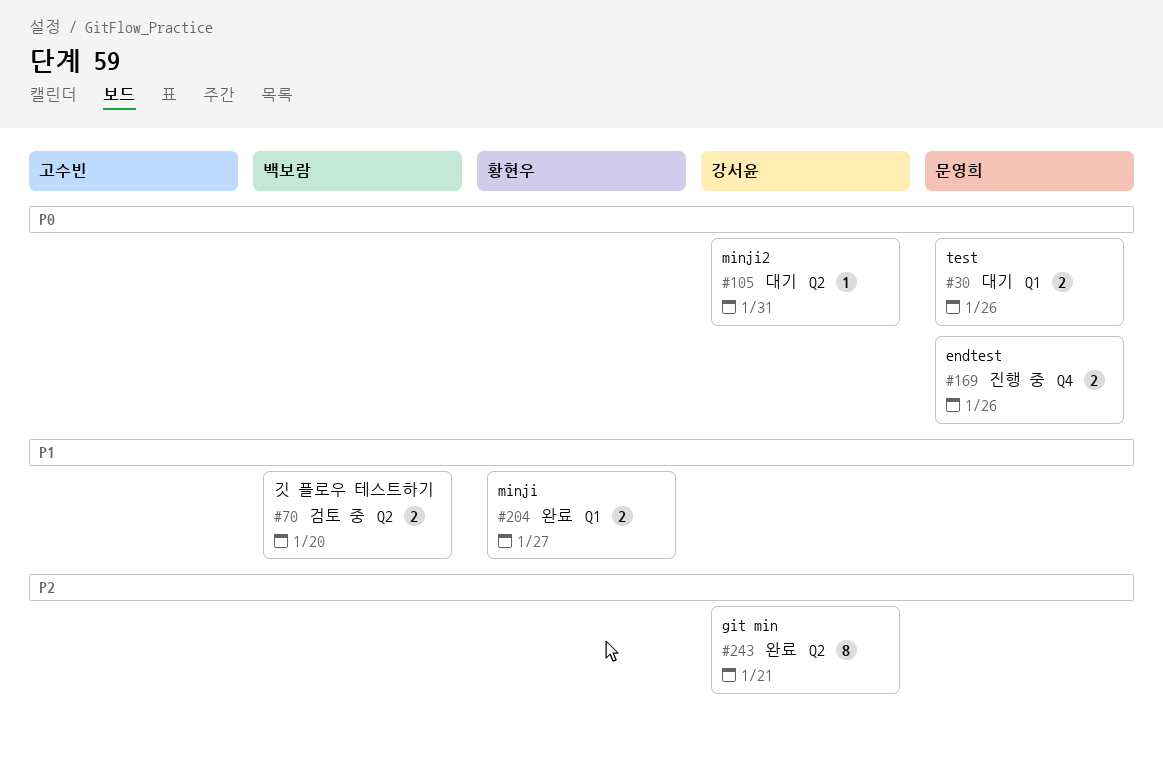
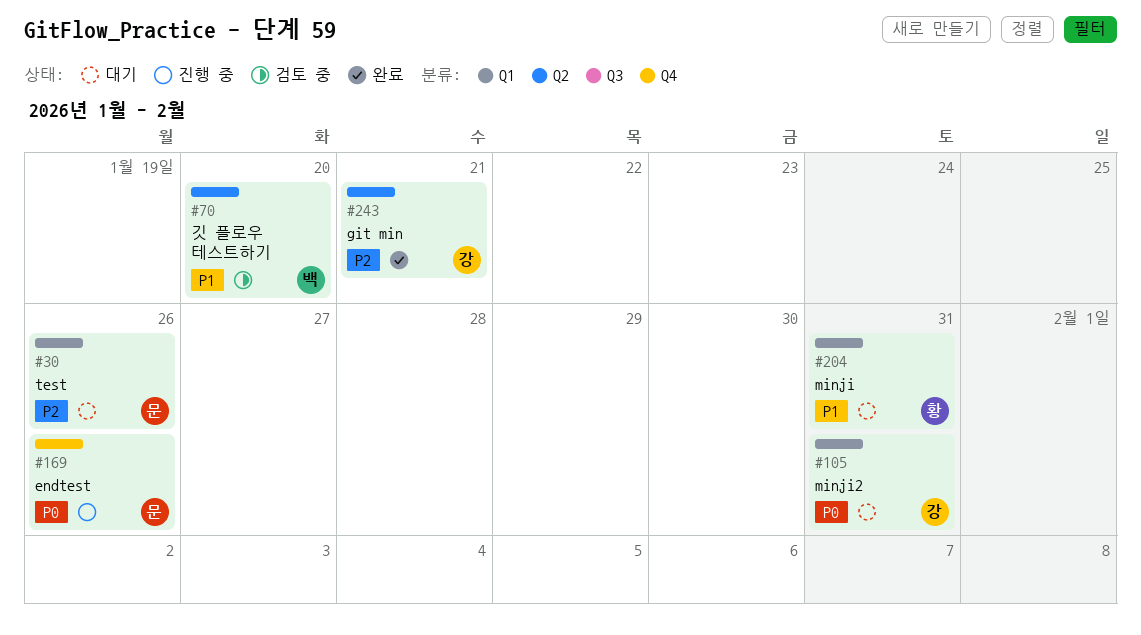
#30, priority: P0 -> P2
#105, label: Q2 -> Q1
#204, status: 완료 -> 대기
#204, due: Jan 27 -> Jan 31

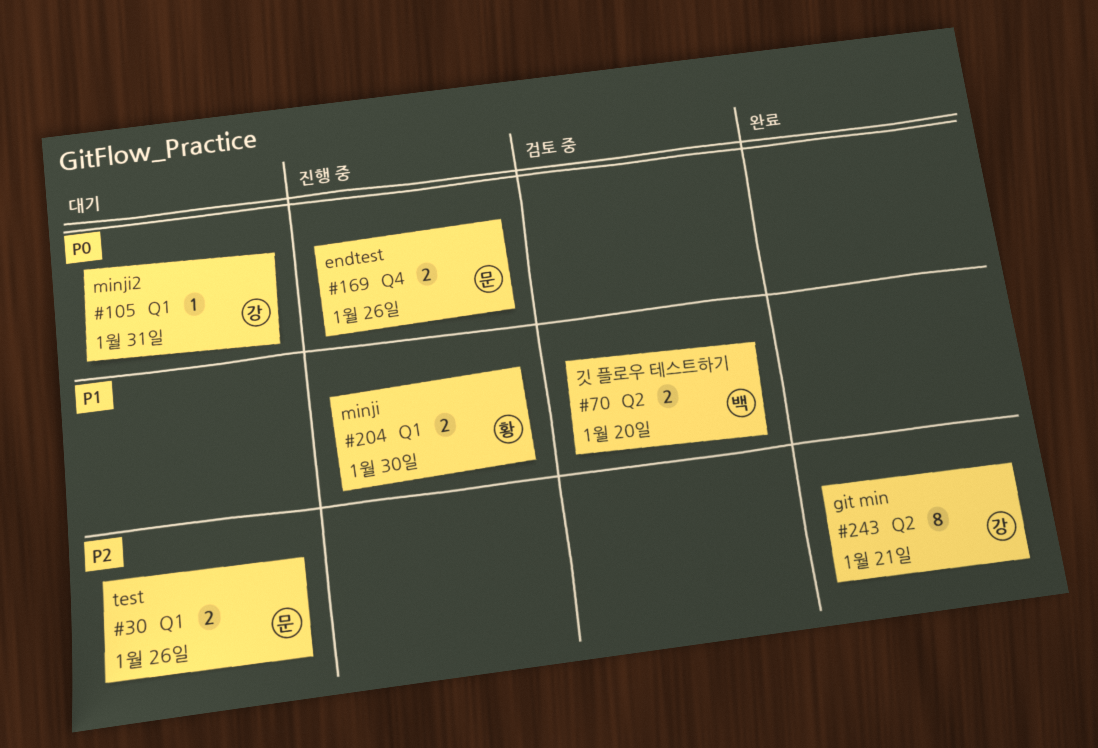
#204, status: 대기 -> 진행 중
#204, due: Jan 31 -> Jan 30

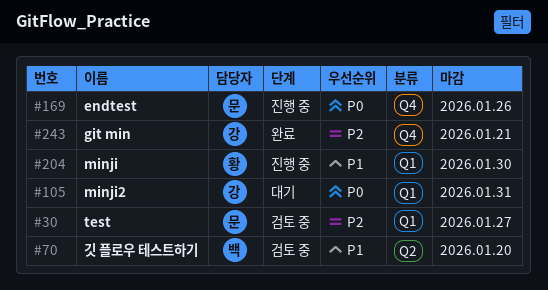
#30, status: 대기 -> 검토 중
#30, due: Jan 26 -> Jan 27
#243, label: Q2 -> Q4

